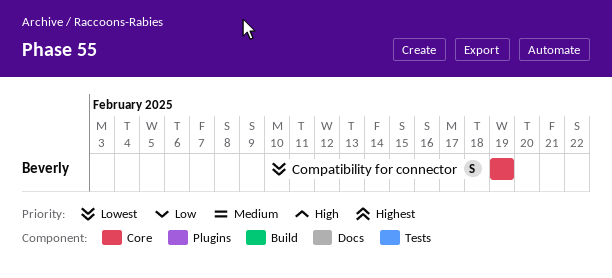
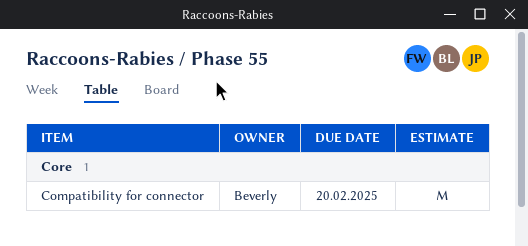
Compatibility for connector, estimate: S -> M
Compatibility for connector, due: Feb 19 -> Feb 20

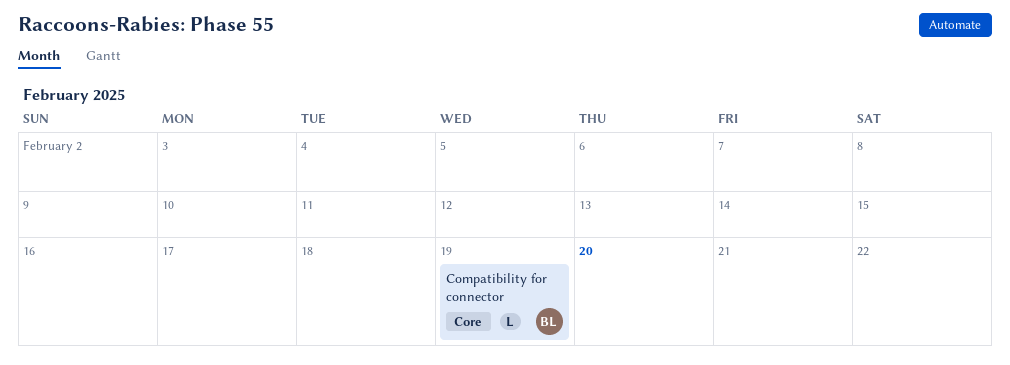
Compatibility for connector, estimate: M -> L
Compatibility for connector, due: Feb 20 -> Feb 19

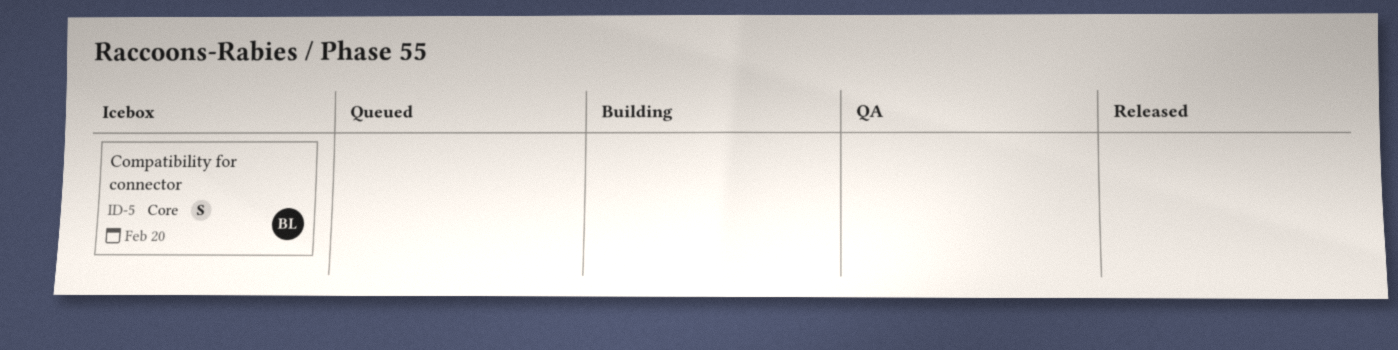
Compatibility for connector, estimate: L -> S
Compatibility for connector, due: Feb 19 -> Feb 20

